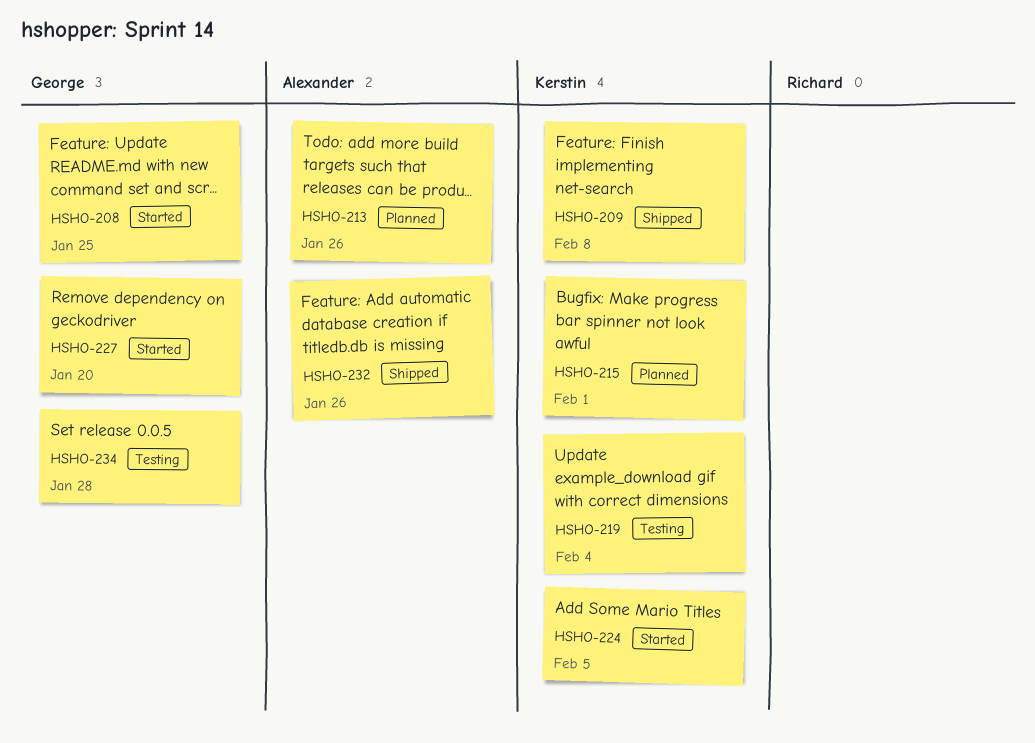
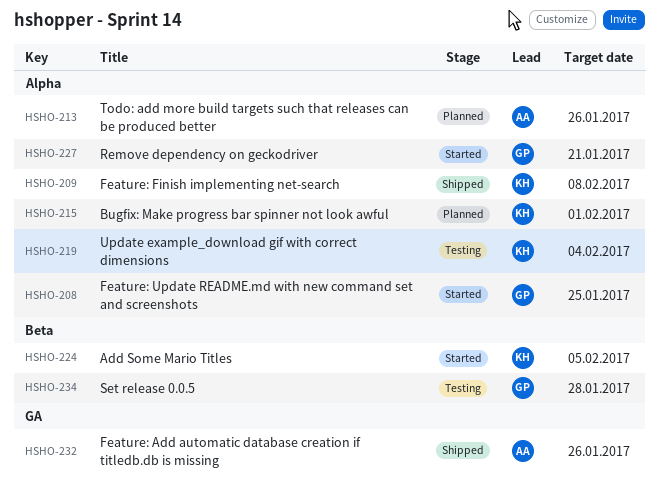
HSHO-227, due: Jan 20 -> Jan 21

